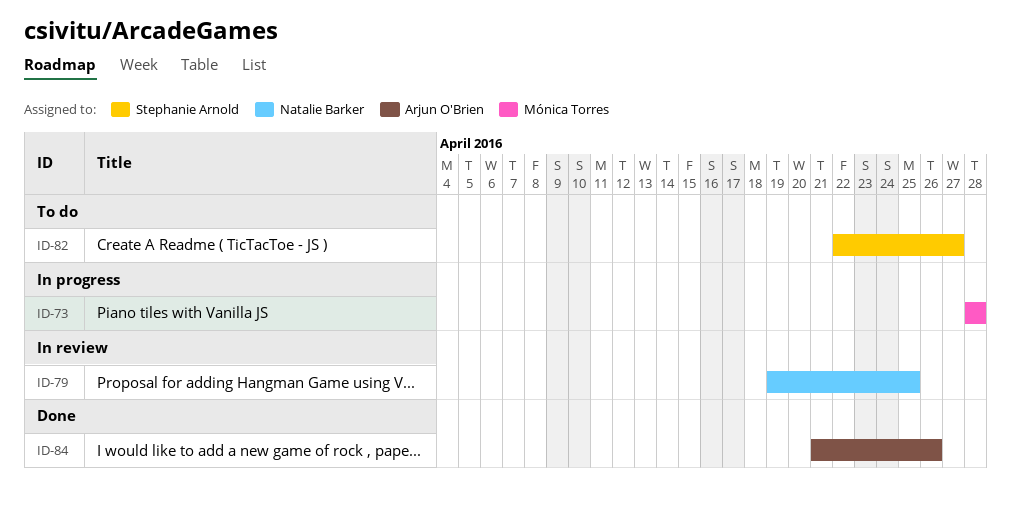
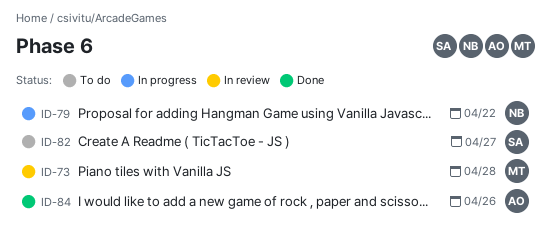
ID-73, status: In progress -> In review
ID-79, status: In review -> In progress
ID-79, due: Apr 25 -> Apr 22

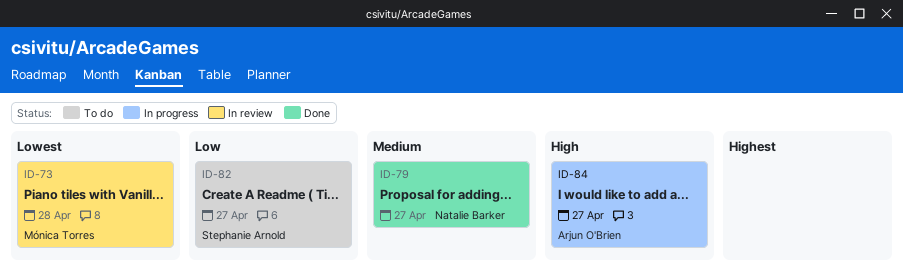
ID-79, status: In progress -> Done
ID-79, due: Apr 22 -> Apr 27
ID-84, status: Done -> In progress
ID-84, due: Apr 26 -> Apr 27

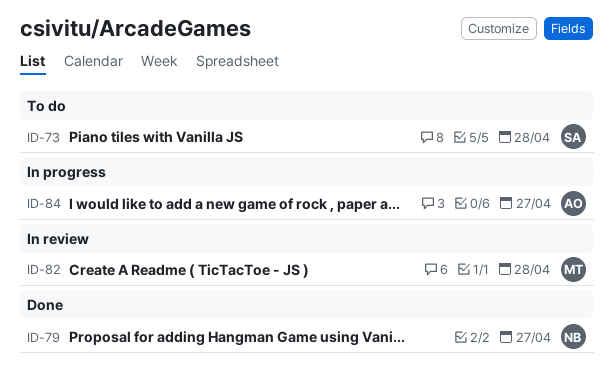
ID-73, status: In review -> To do
ID-73, owner: Mónica Torres -> Stephanie Arnold
ID-82, status: To do -> In review
ID-82, owner: Stephanie Arnold -> Mónica Torres
ID-82, due: Apr 27 -> Apr 28

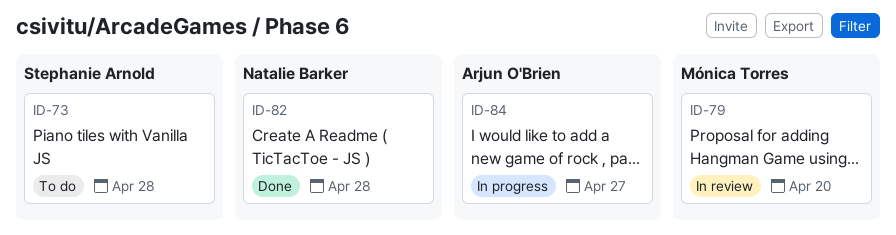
ID-79, status: Done -> In review
ID-79, owner: Natalie Barker -> Mónica Torres
ID-79, due: Apr 27 -> Apr 20
ID-82, status: In review -> Done
ID-82, owner: Mónica Torres -> Natalie Barker

